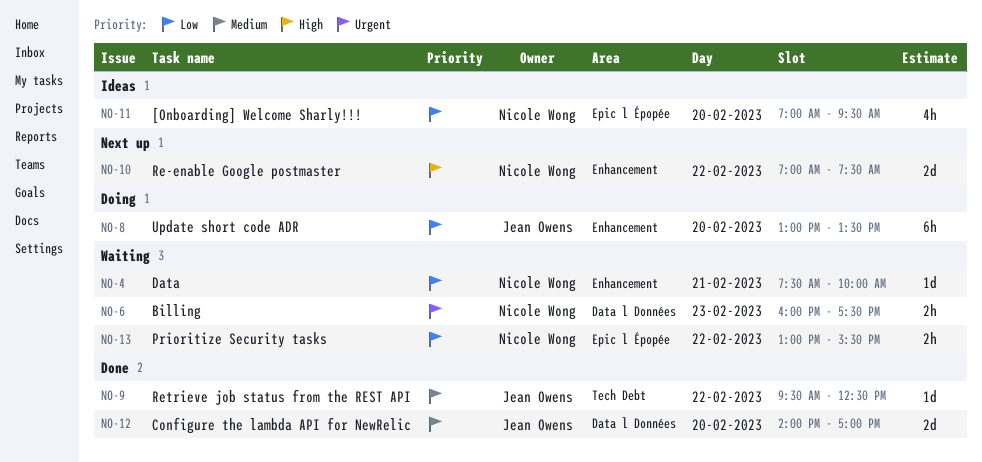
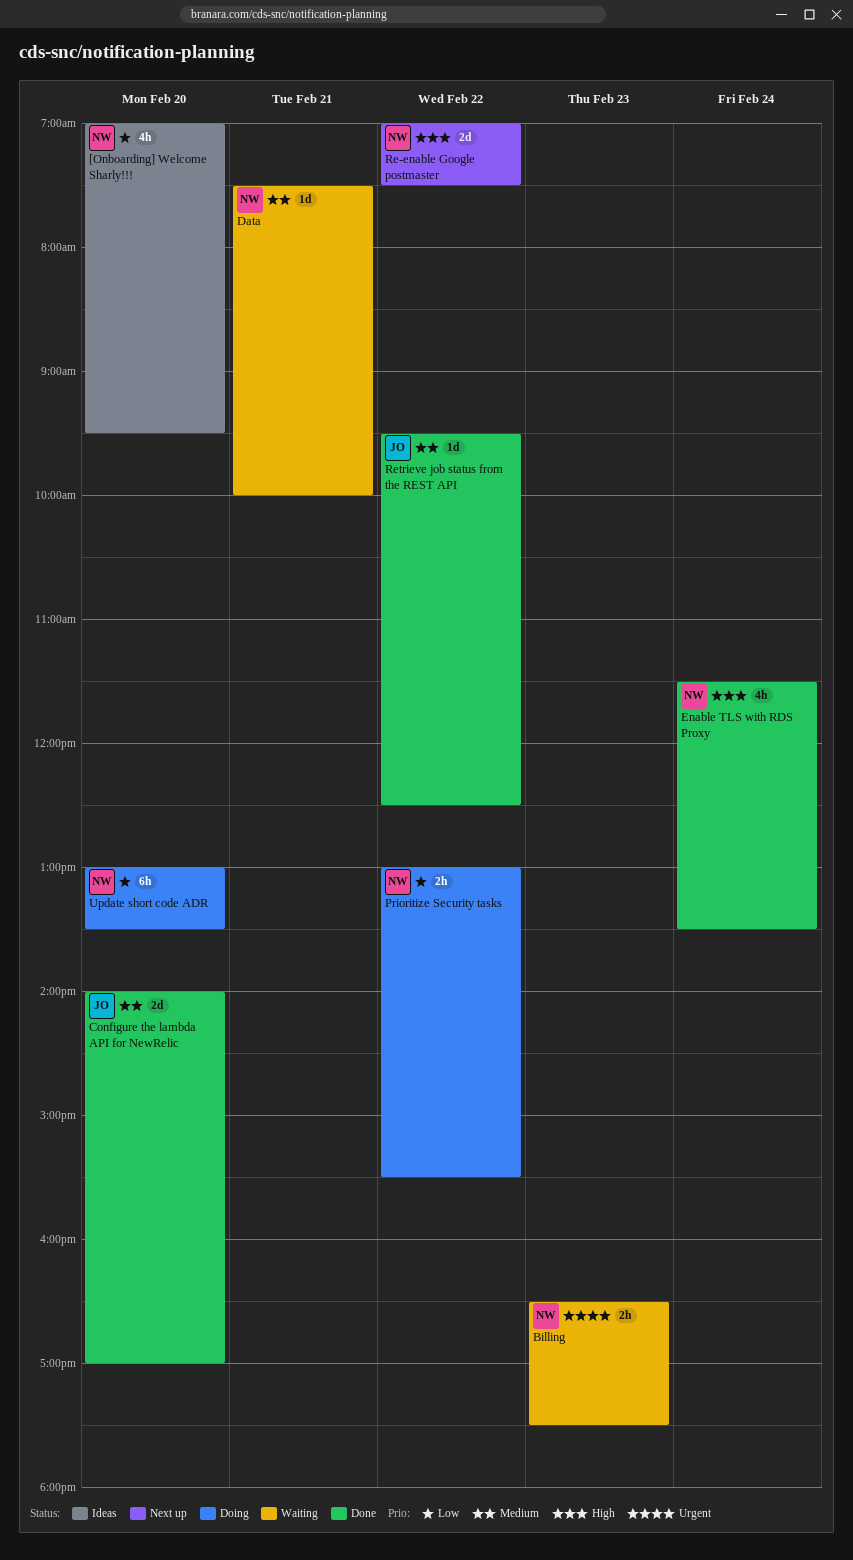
Billing, begins: 16:00 -> 16:30
Data, priority: Low -> Medium
Enable TLS with RDS Proxy: none -> present
Prioritize Security tasks, status: Waiting -> Doing
Update short code ADR, owner: Jean Owens -> Nicole Wong

